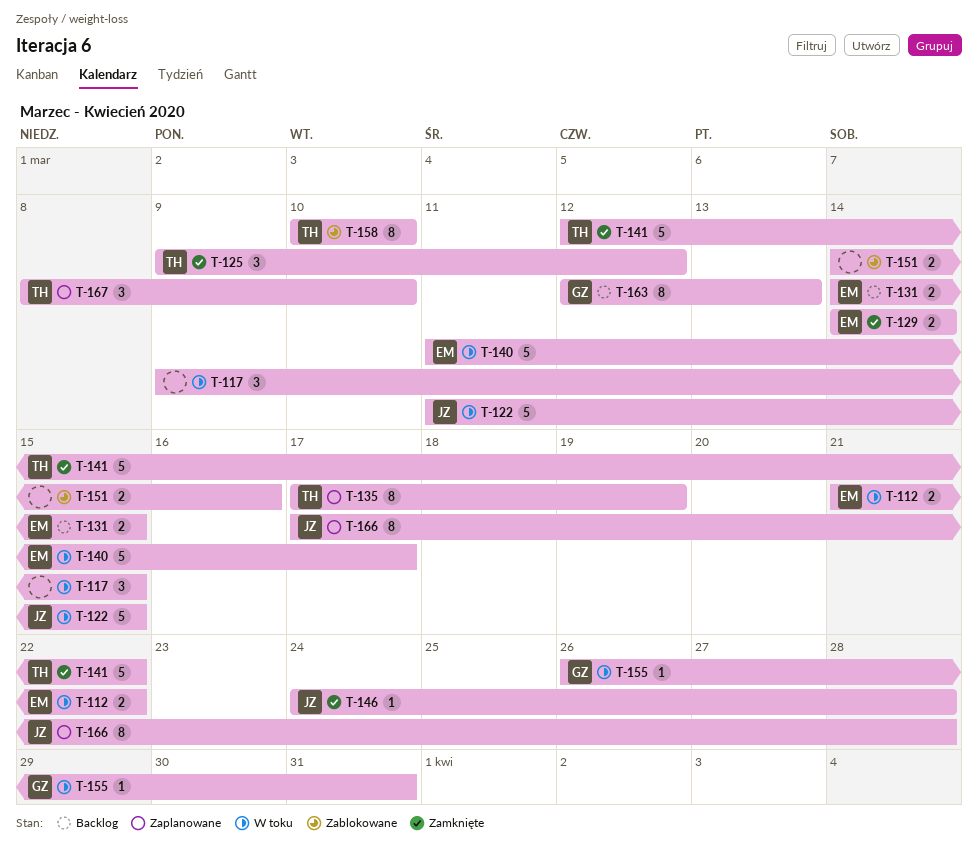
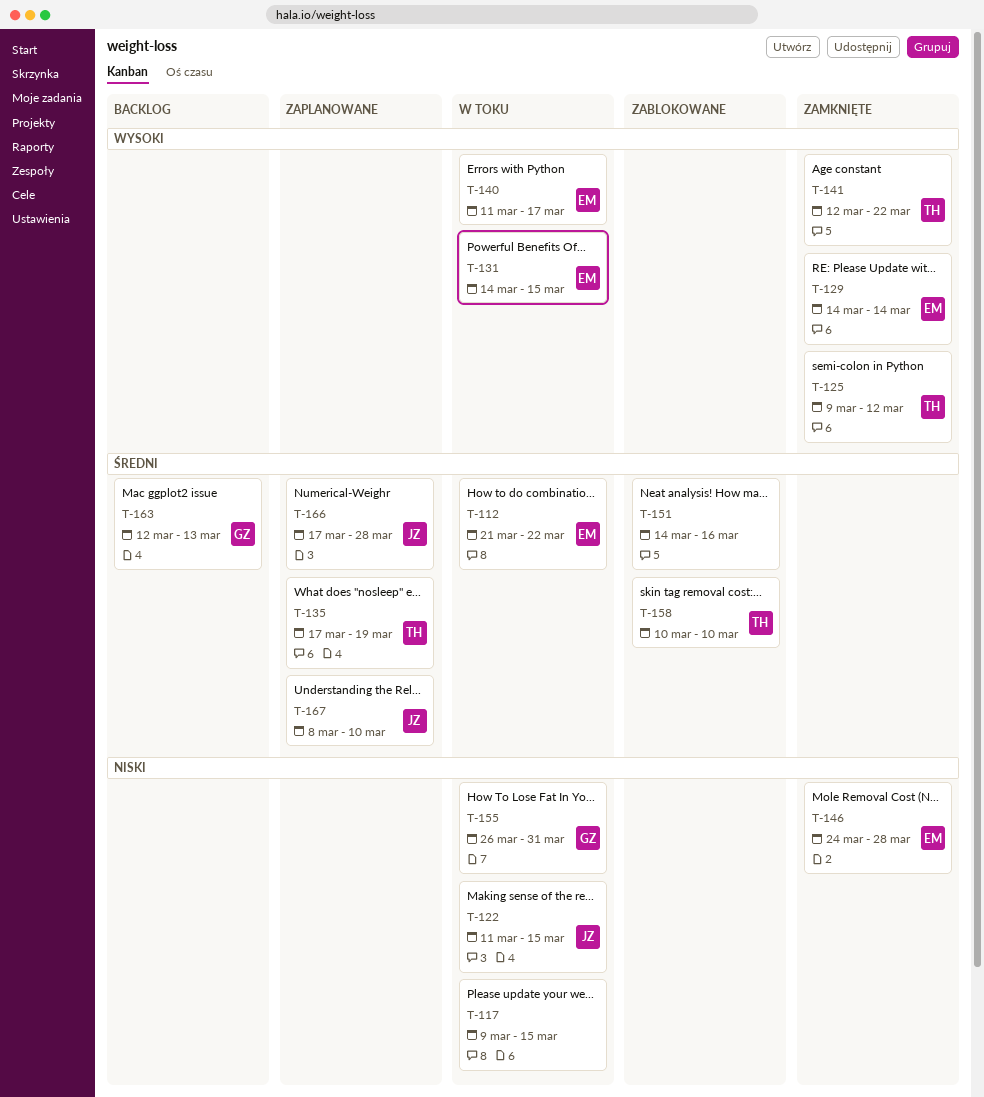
T-131, status: Backlog -> W toku
T-146, owner: JZ -> EM
T-167, owner: TH -> JZ

